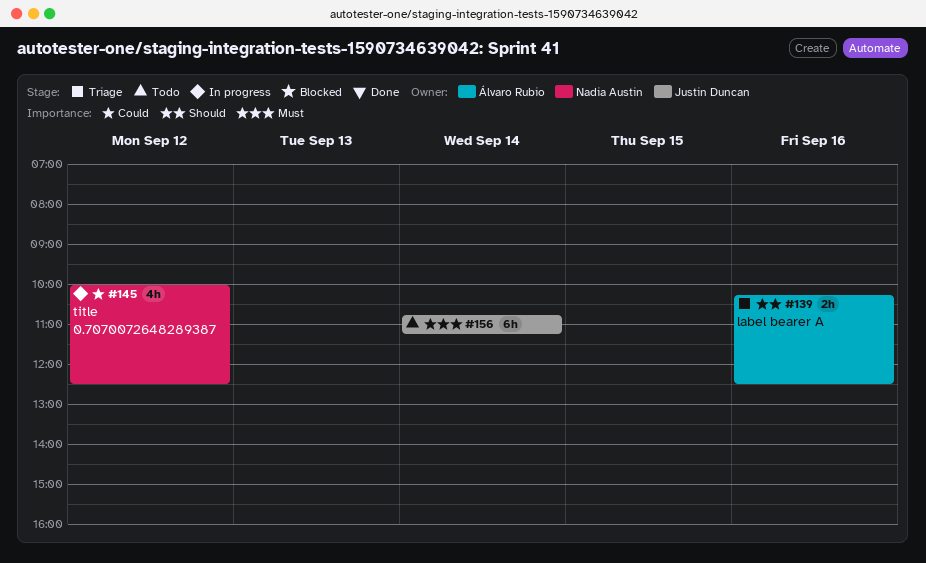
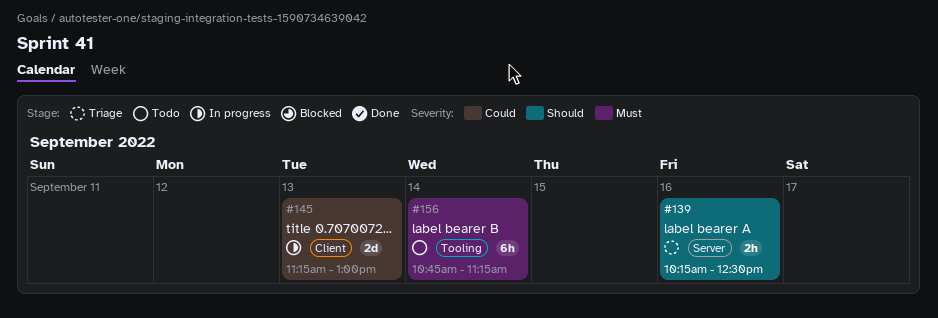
#145, estimate: 4h -> 2d
#145, day: Sep 12 -> Sep 13
#145, begins: 10:00 -> 11:15
#145, ends: 12:30 -> 13:00

